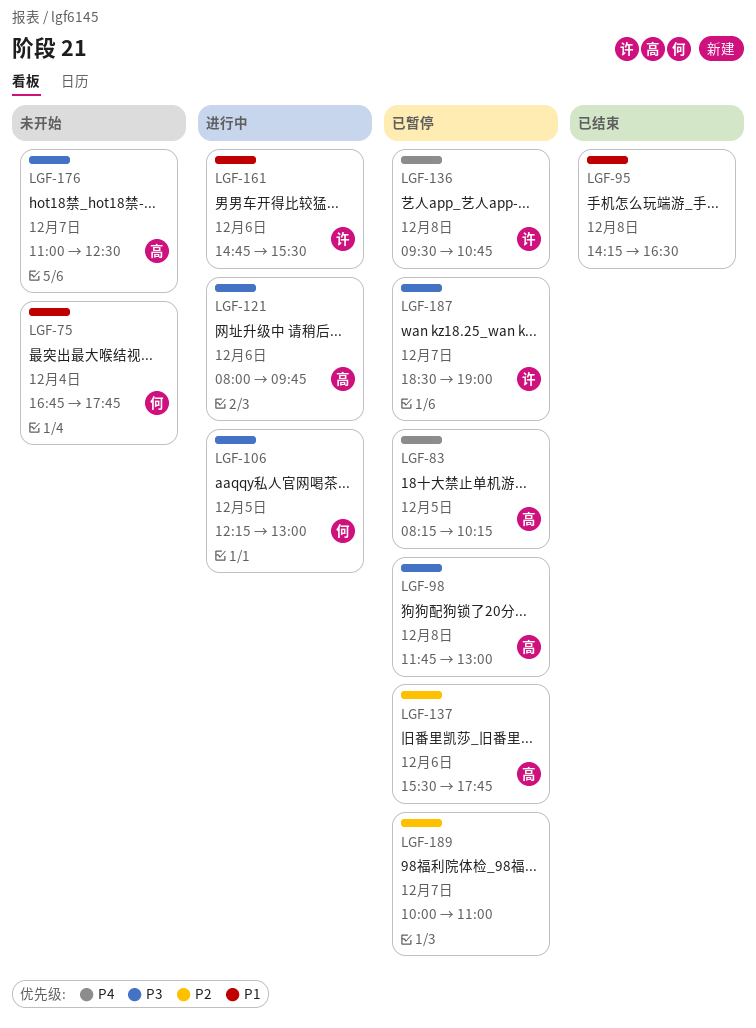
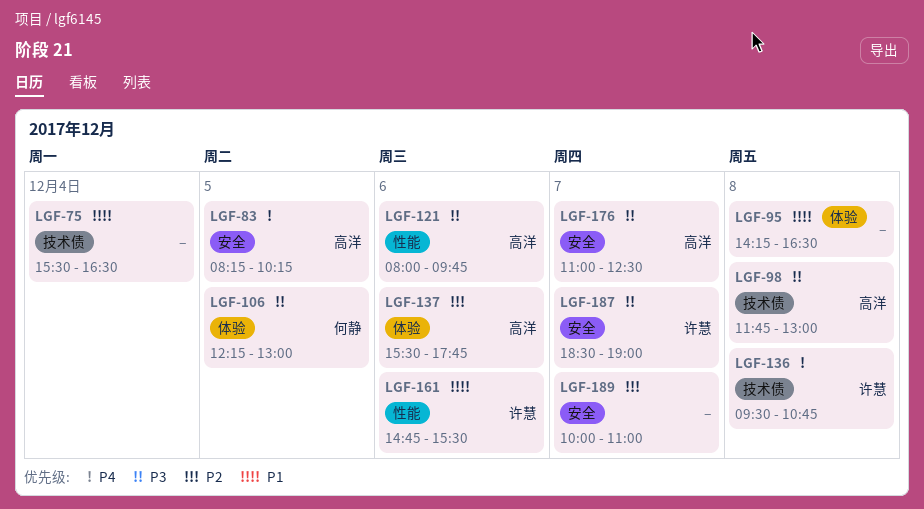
LGF-75, owner: 何静 -> none
LGF-75, begins: 16:45 -> 15:30
LGF-75, ends: 17:45 -> 16:30

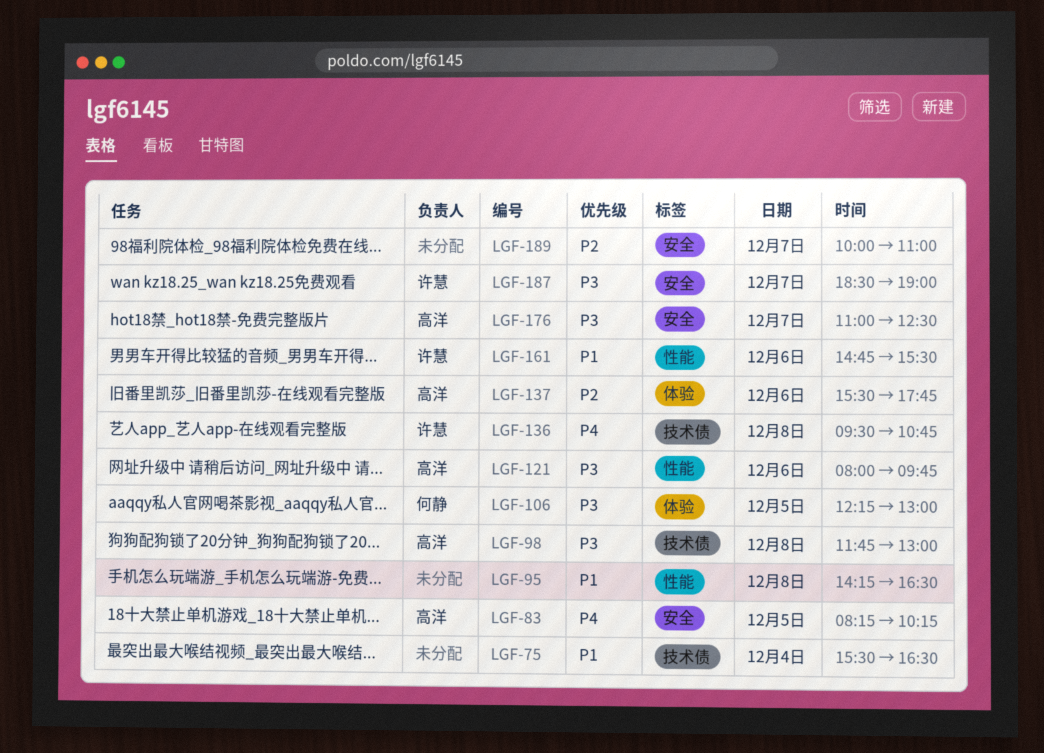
LGF-95, label: 体验 -> 性能

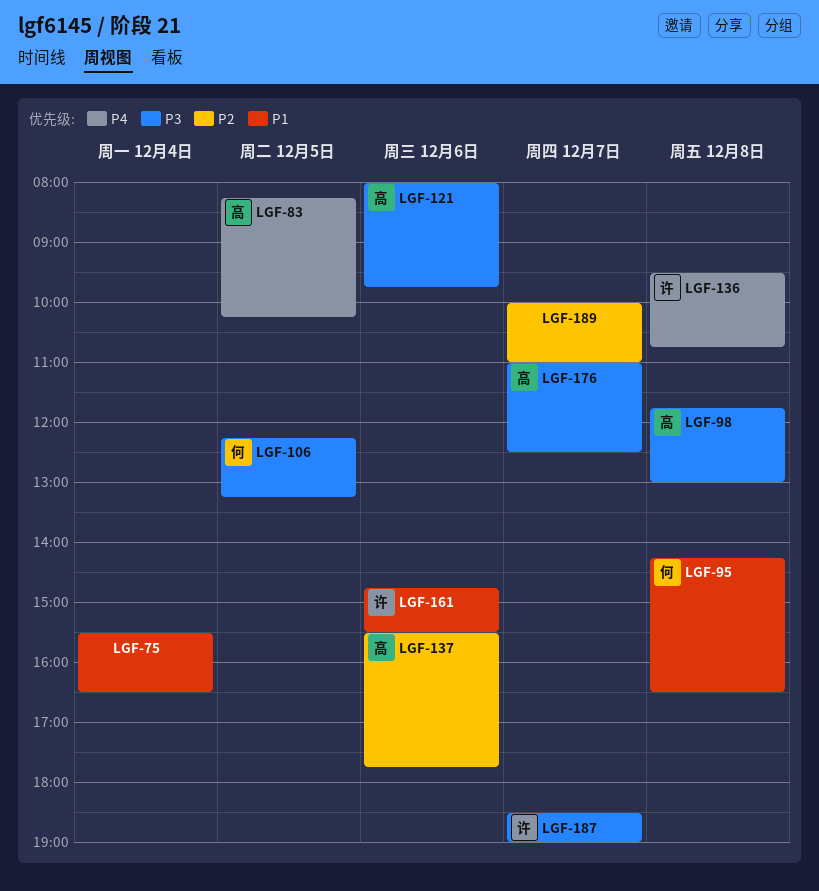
LGF-95, owner: none -> 何静
LGF-106, ends: 13:00 -> 13:15

